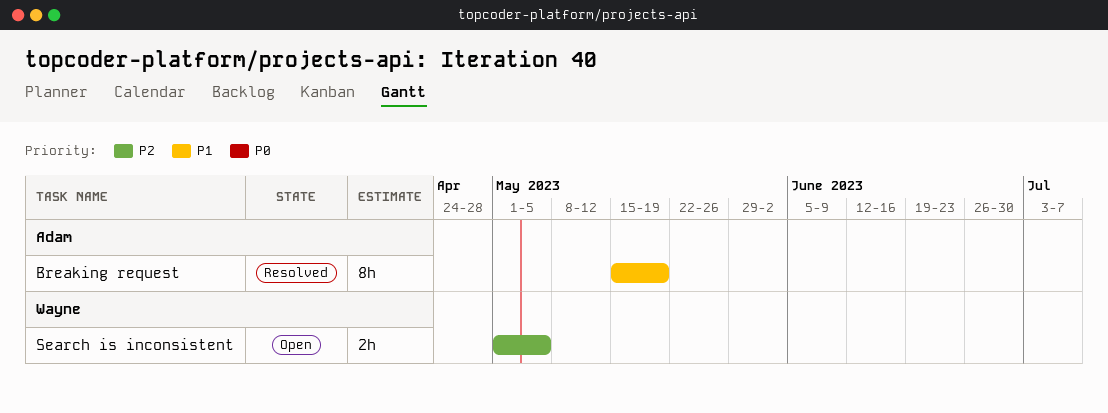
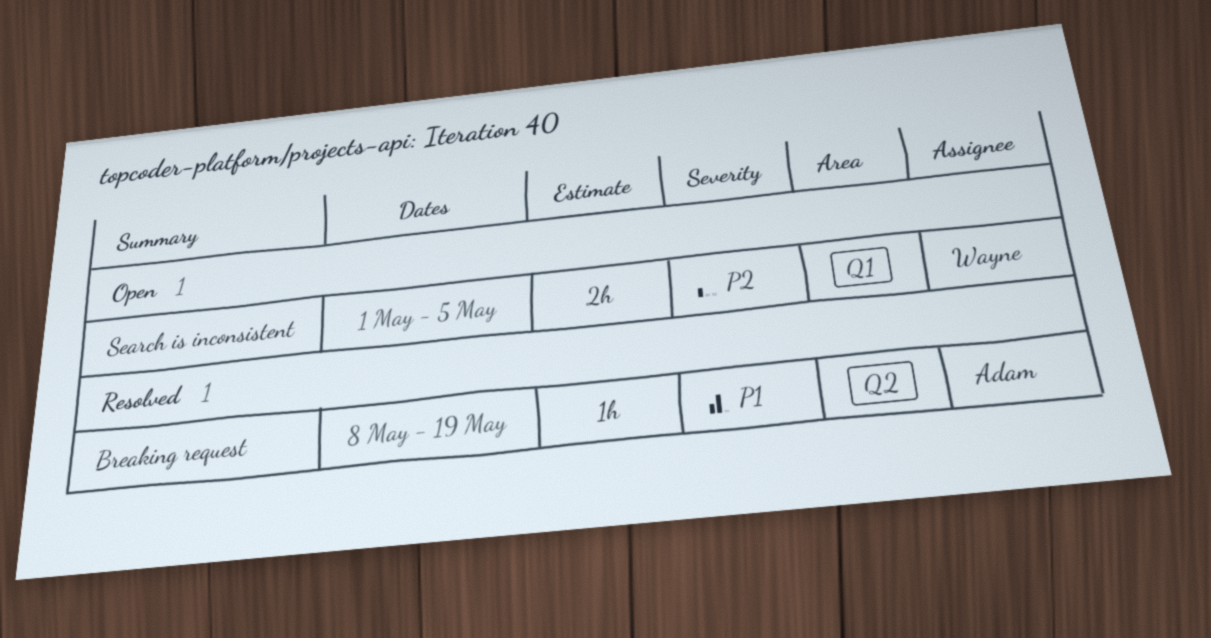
Breaking request, estimate: 8h -> 1h
Breaking request, start: May 15 -> May 8

